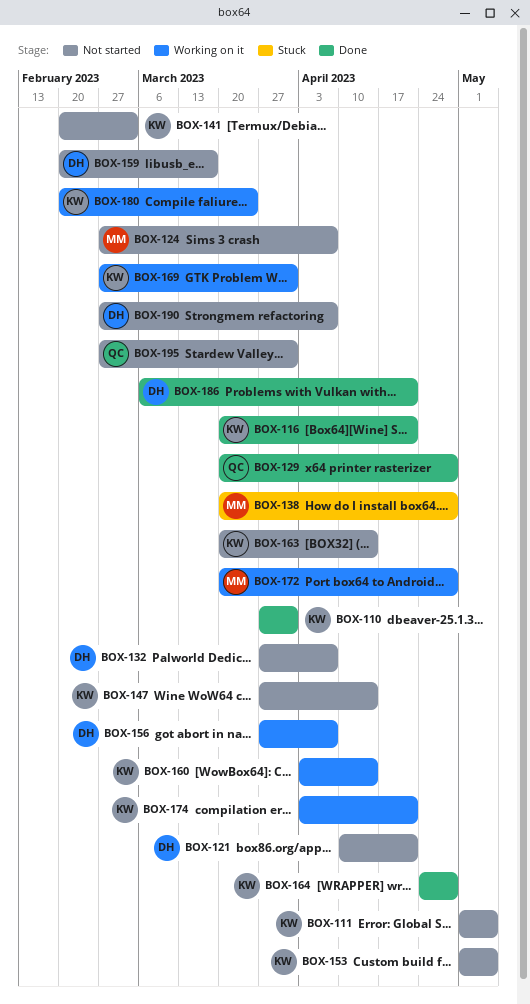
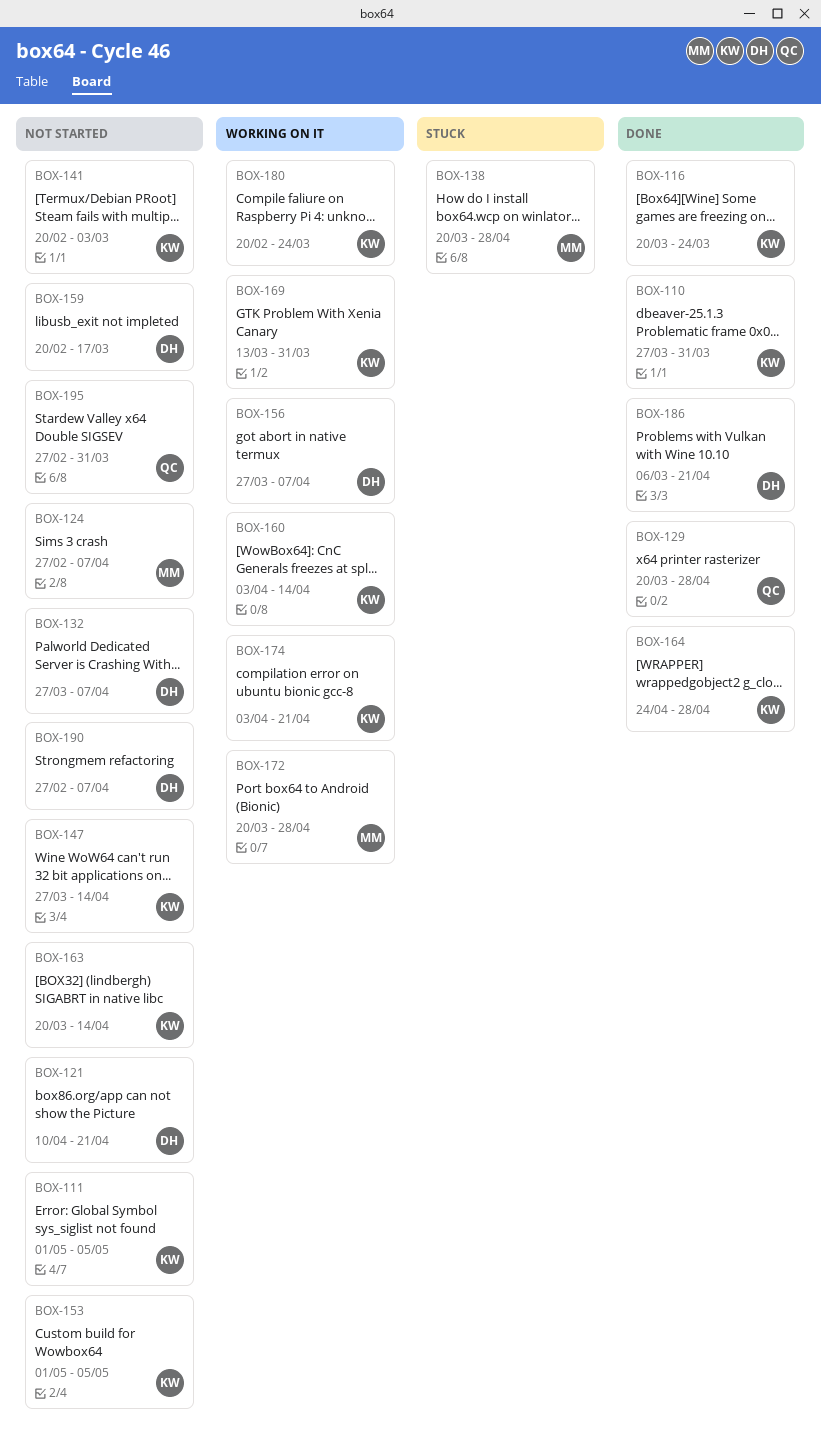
BOX-116, due: Apr 21 -> Mar 24
BOX-169, start: Feb 27 -> Mar 13

